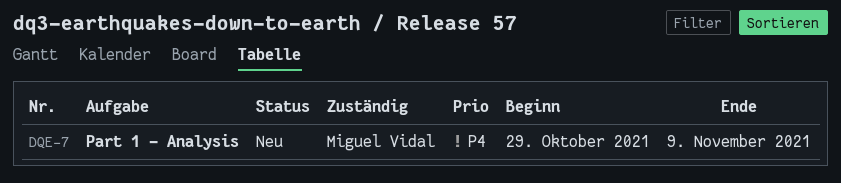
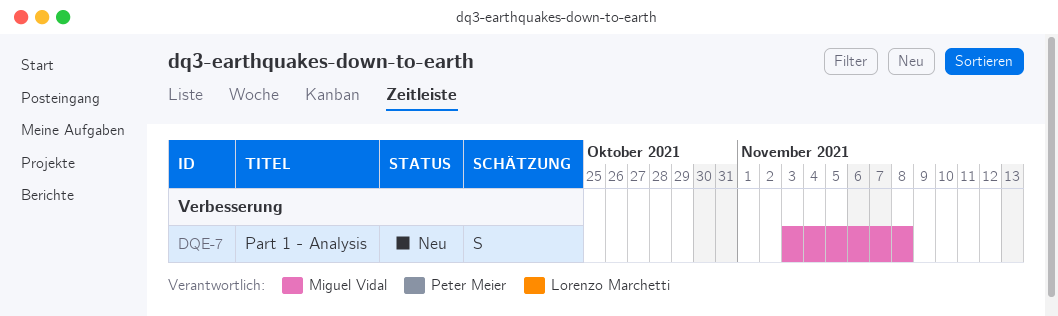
DQE-7, start: Oct 29 -> Nov 3
DQE-7, due: Nov 9 -> Nov 8

